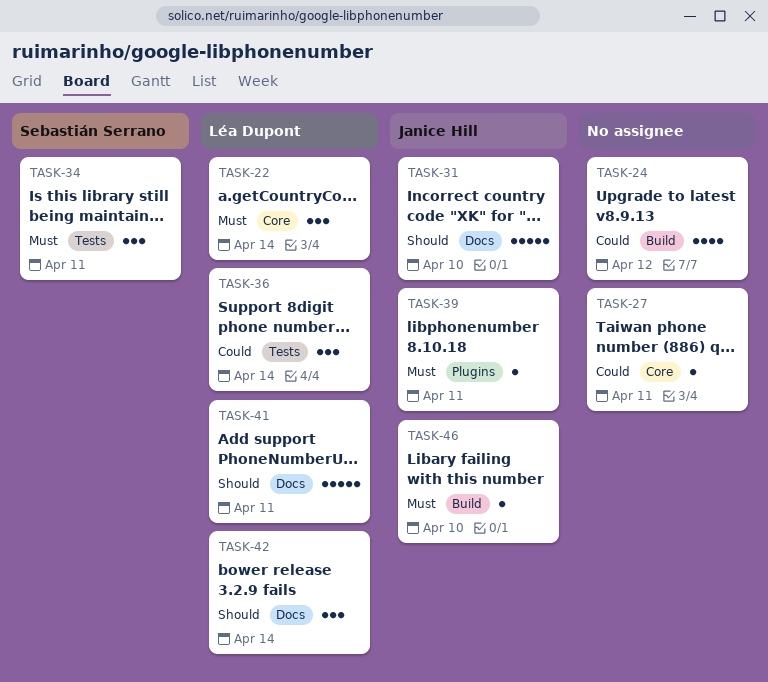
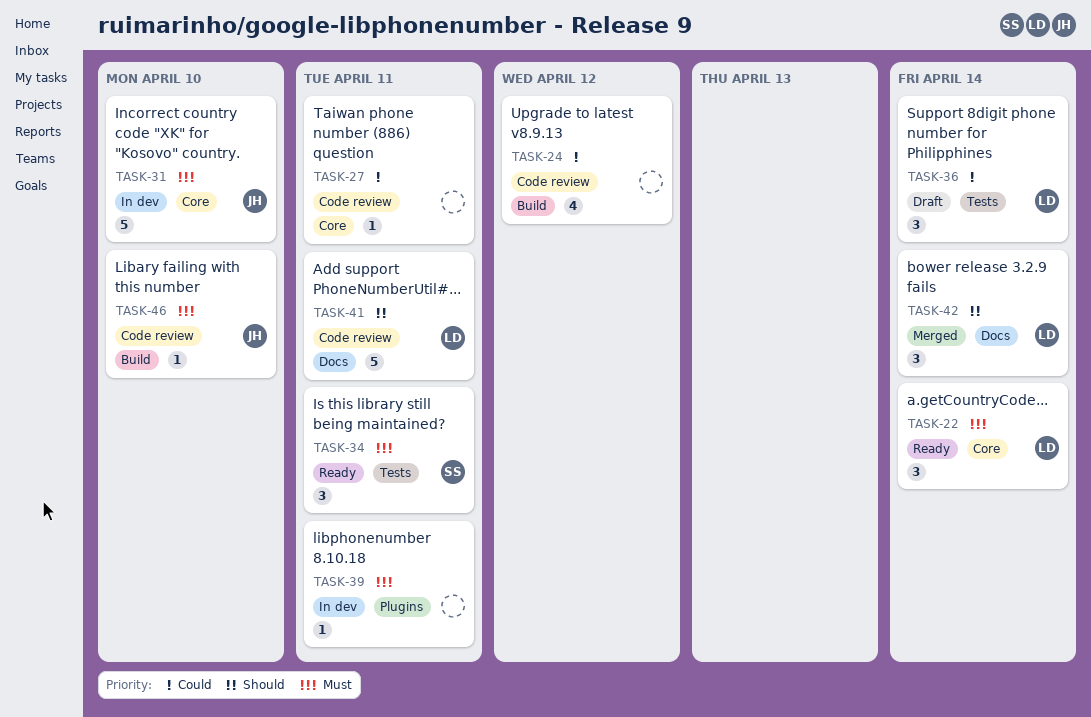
TASK-31, priority: Should -> Must
TASK-31, label: Docs -> Core
TASK-39, owner: Janice Hill -> none

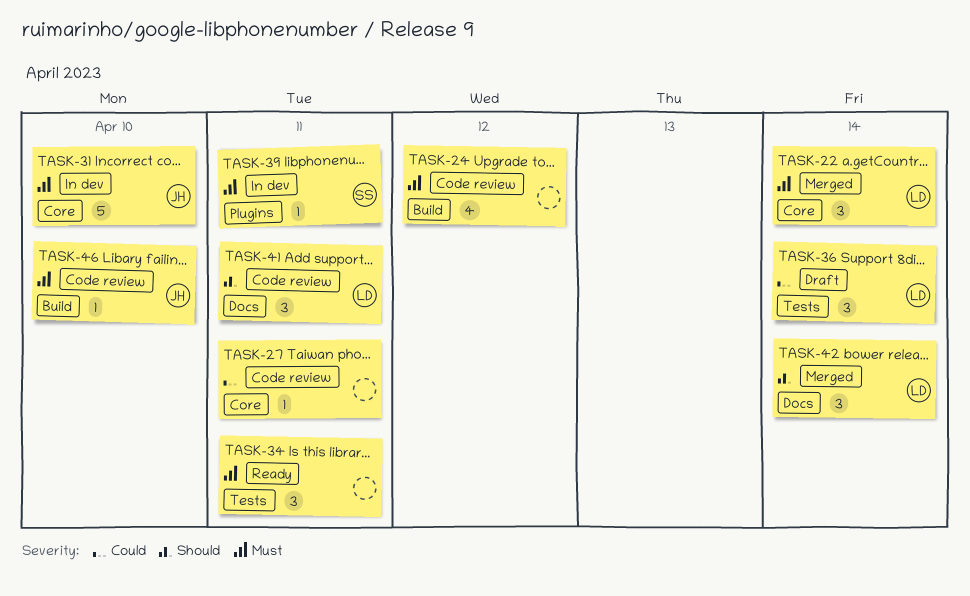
TASK-22, status: Ready -> Merged
TASK-24, priority: Could -> Must
TASK-34, owner: SS -> none
TASK-39, owner: none -> SS
TASK-41, estimate: 5 -> 3

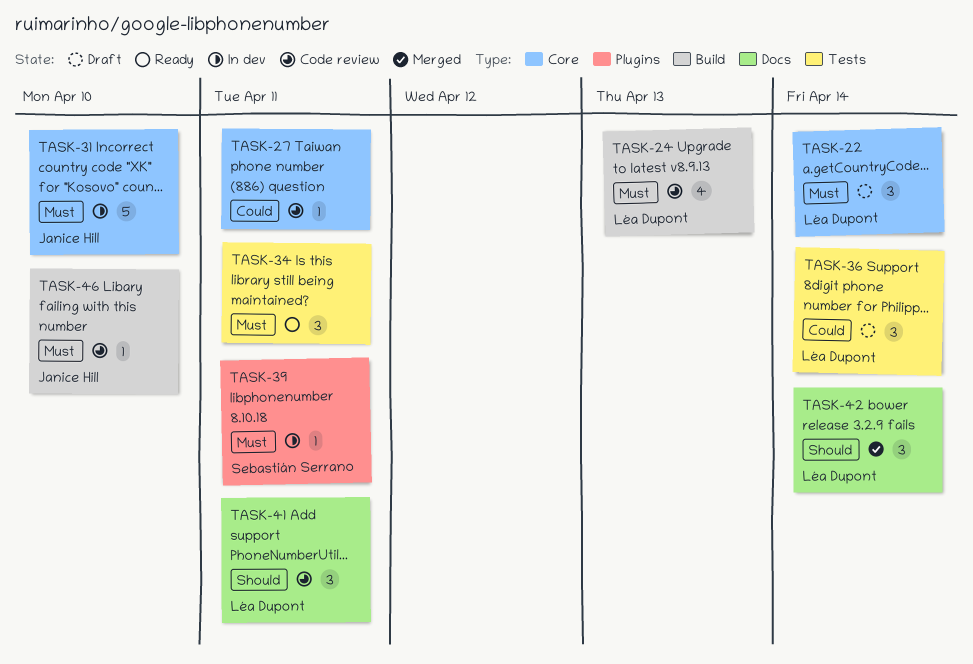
TASK-22, status: Merged -> Draft
TASK-24, owner: none -> Léa Dupont
TASK-24, due: Apr 12 -> Apr 13

